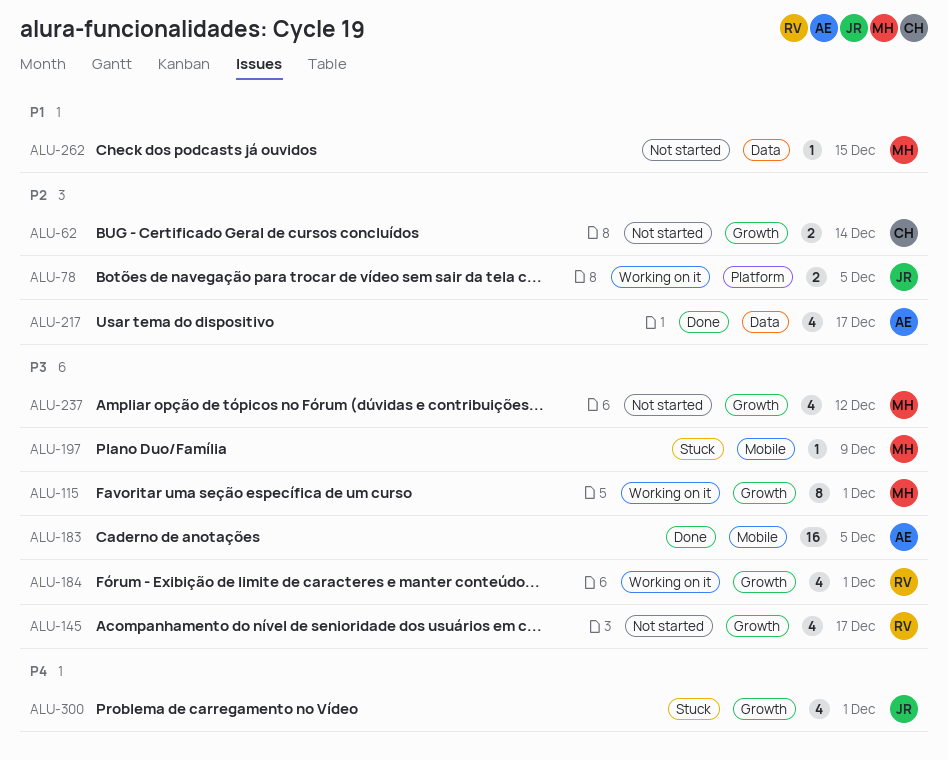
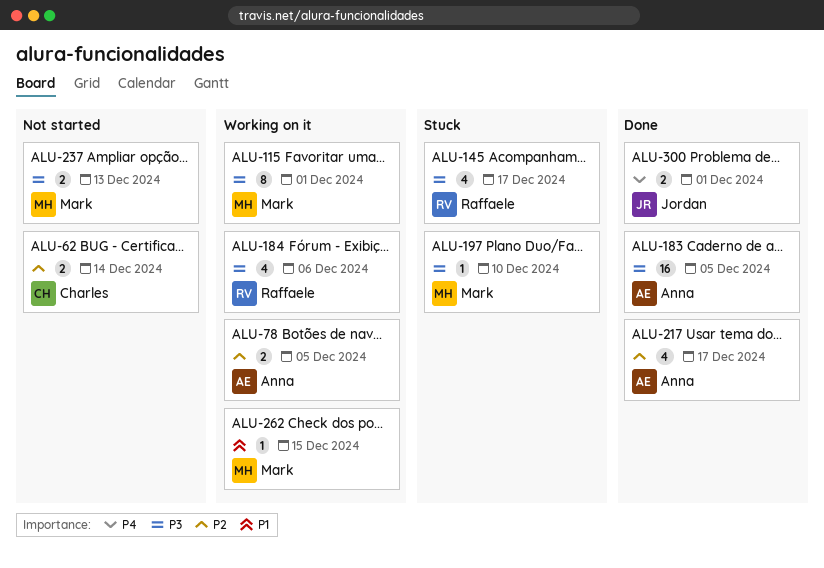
ALU-78, owner: Jordan -> Anna
ALU-145, status: Not started -> Stuck
ALU-184, due: Dec 1 -> Dec 6
ALU-197, due: Dec 9 -> Dec 10
ALU-237, estimate: 4 -> 2
ALU-237, due: Dec 12 -> Dec 13
ALU-262, status: Not started -> Working on it
ALU-300, status: Stuck -> Done
ALU-300, estimate: 4 -> 2

